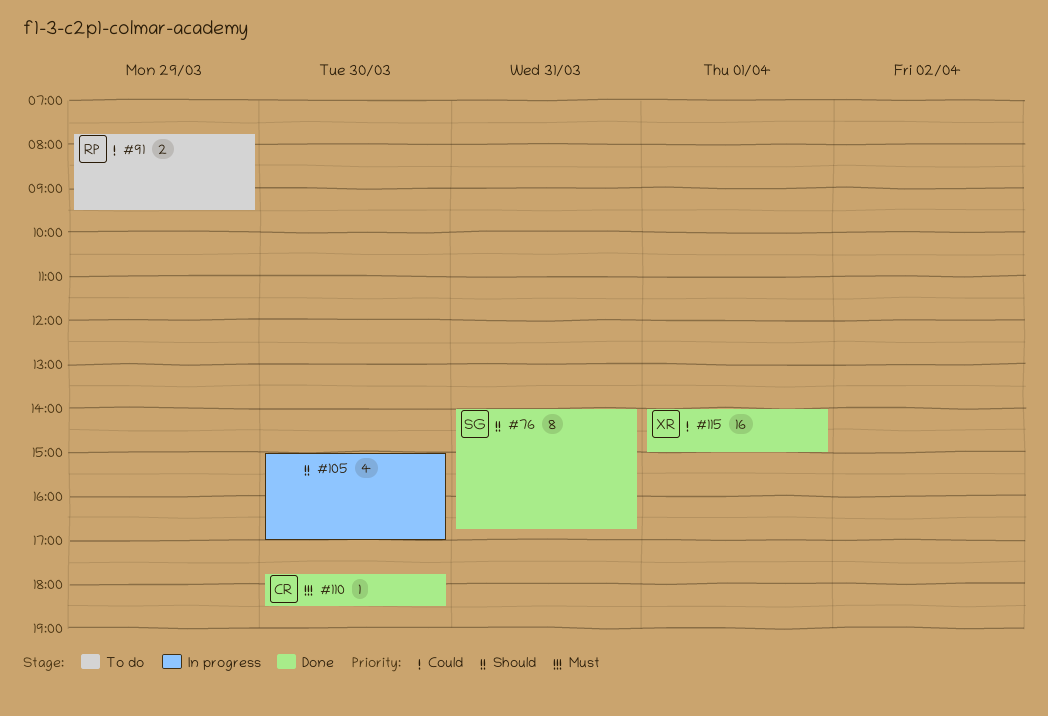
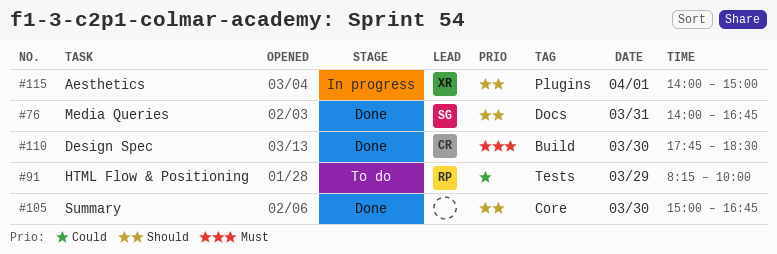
#91, begins: 07:45 -> 08:15
#91, ends: 09:30 -> 10:00
#105, status: In progress -> Done
#105, ends: 17:00 -> 16:45
#115, status: Done -> In progress
#115, priority: Could -> Should

